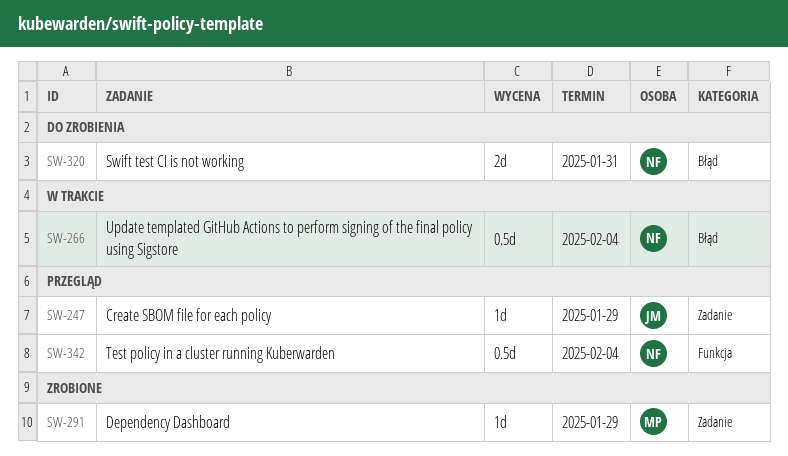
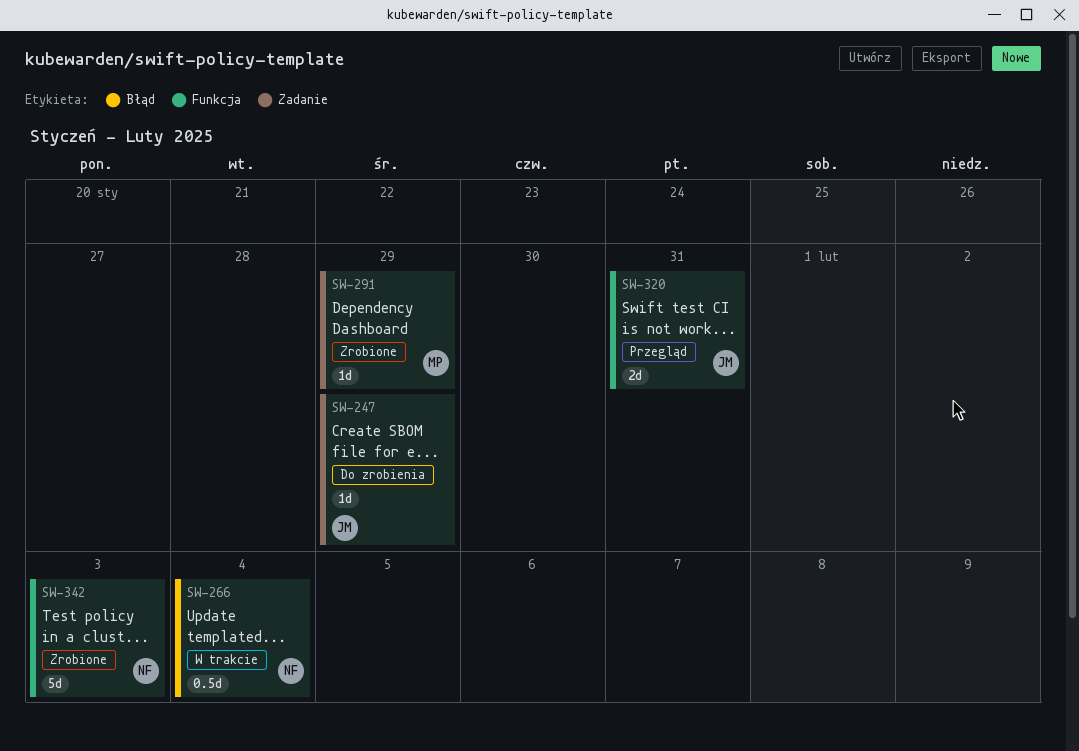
SW-247, status: Przegląd -> Do zrobienia
SW-320, status: Do zrobienia -> Przegląd
SW-320, owner: NF -> JM
SW-320, label: Błąd -> Funkcja
SW-342, status: Przegląd -> Zrobione
SW-342, estimate: 0.5d -> 5d
SW-342, due: Feb 4 -> Feb 3

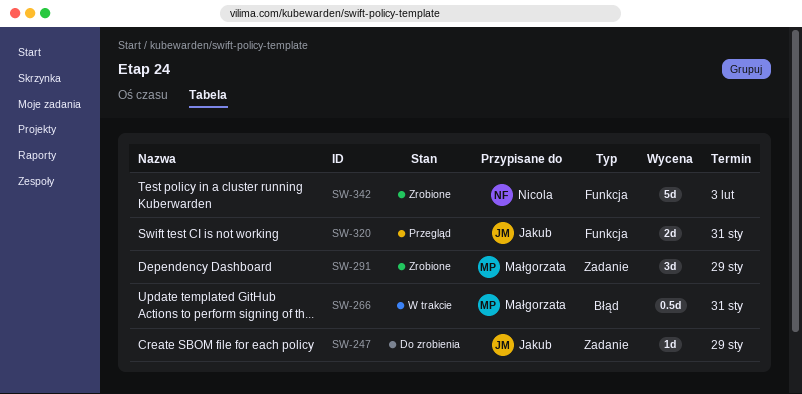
SW-266, owner: Nicola -> Małgorzata
SW-266, due: Feb 4 -> Jan 31
SW-291, estimate: 1d -> 3d

